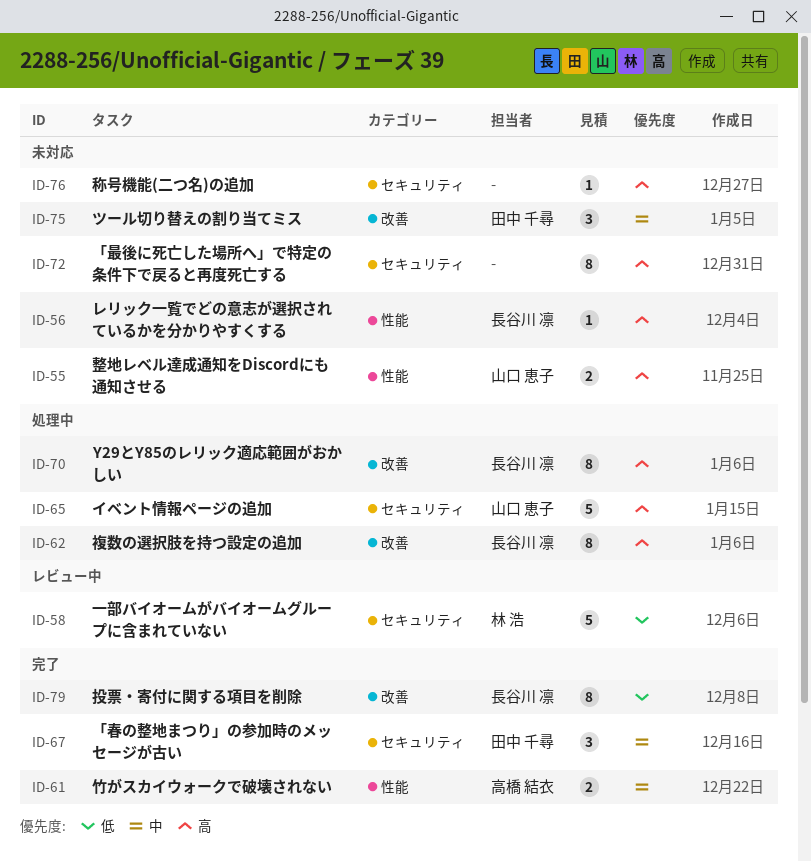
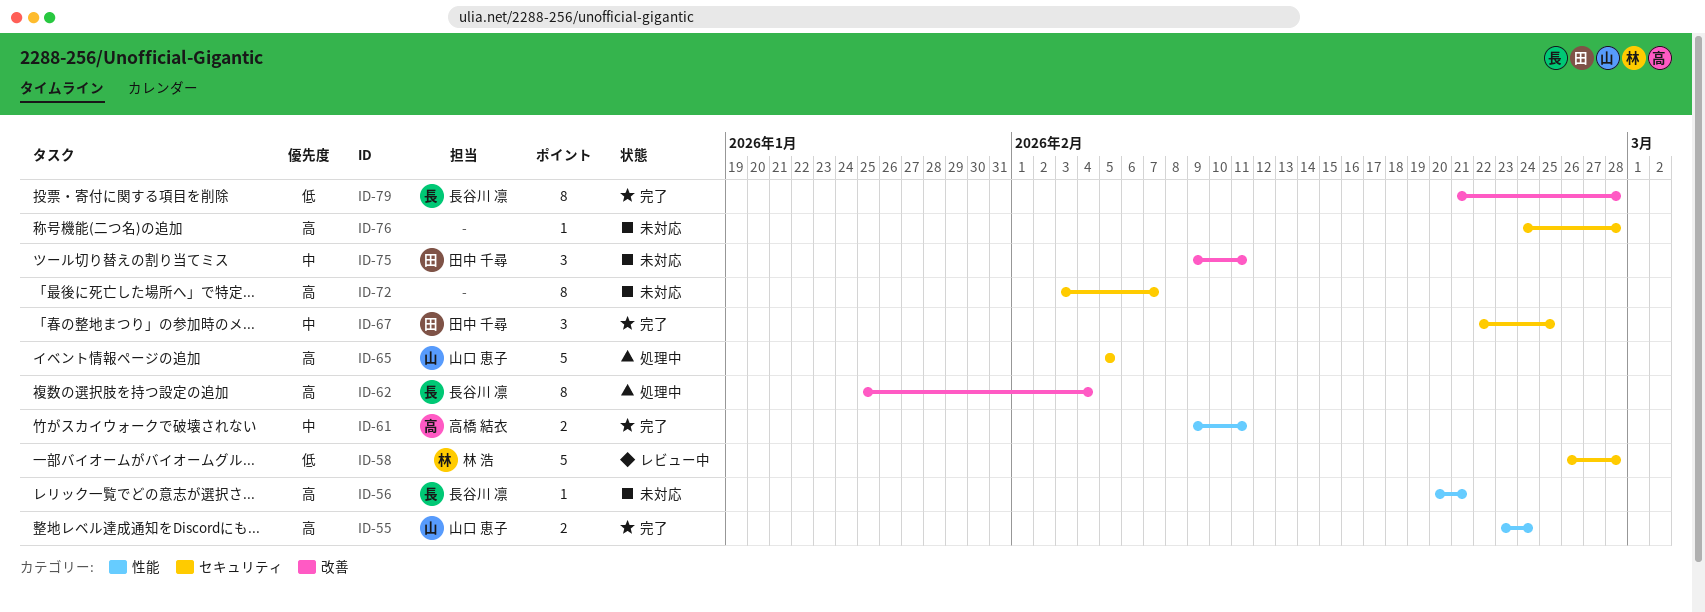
ID-55, status: 未対応 -> 完了
ID-70: present -> none

